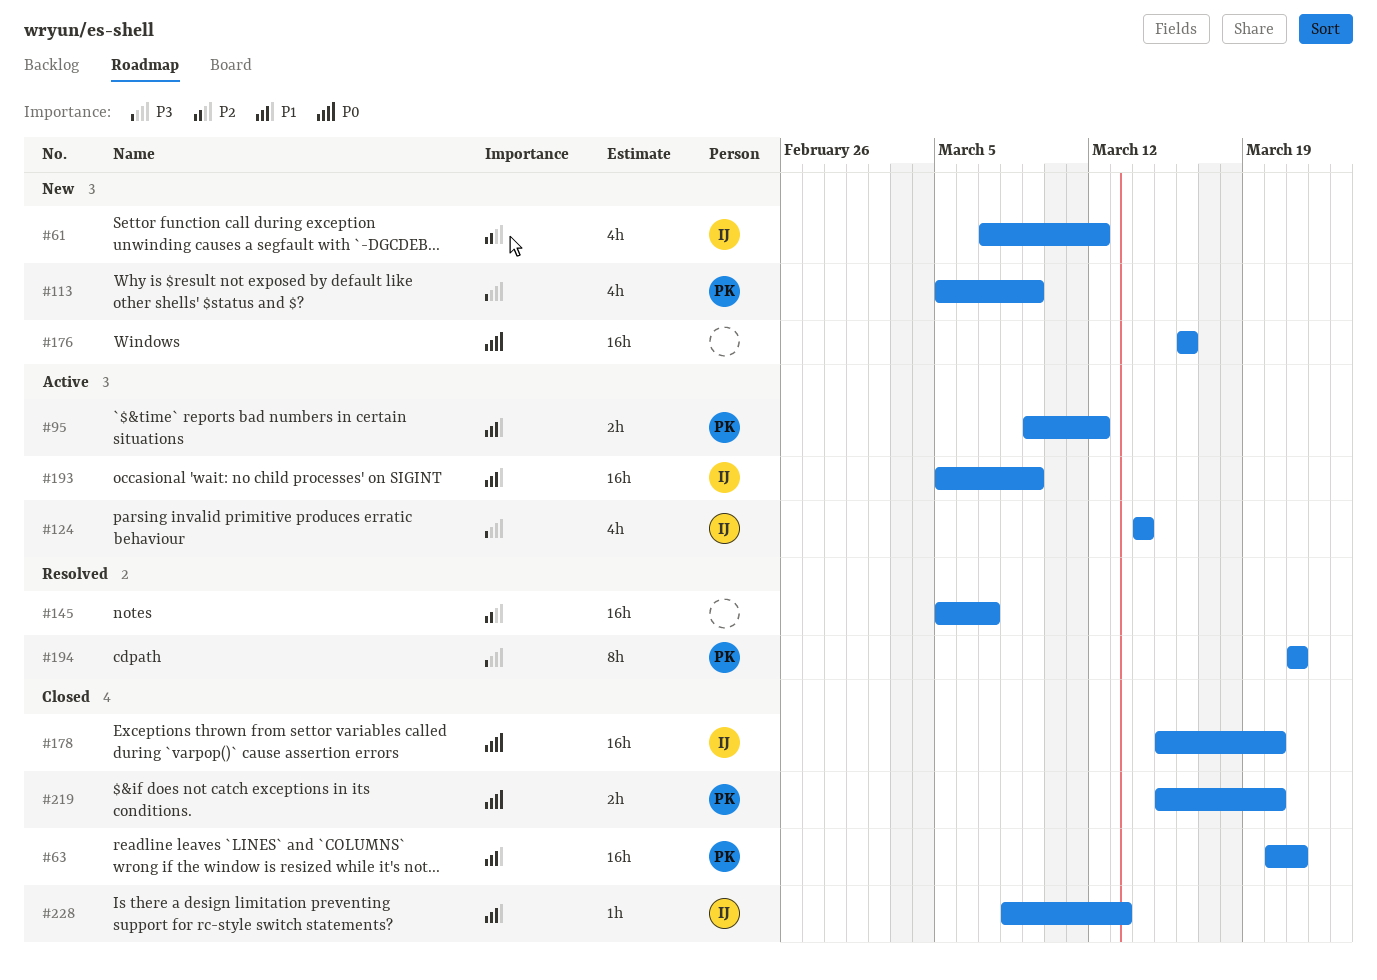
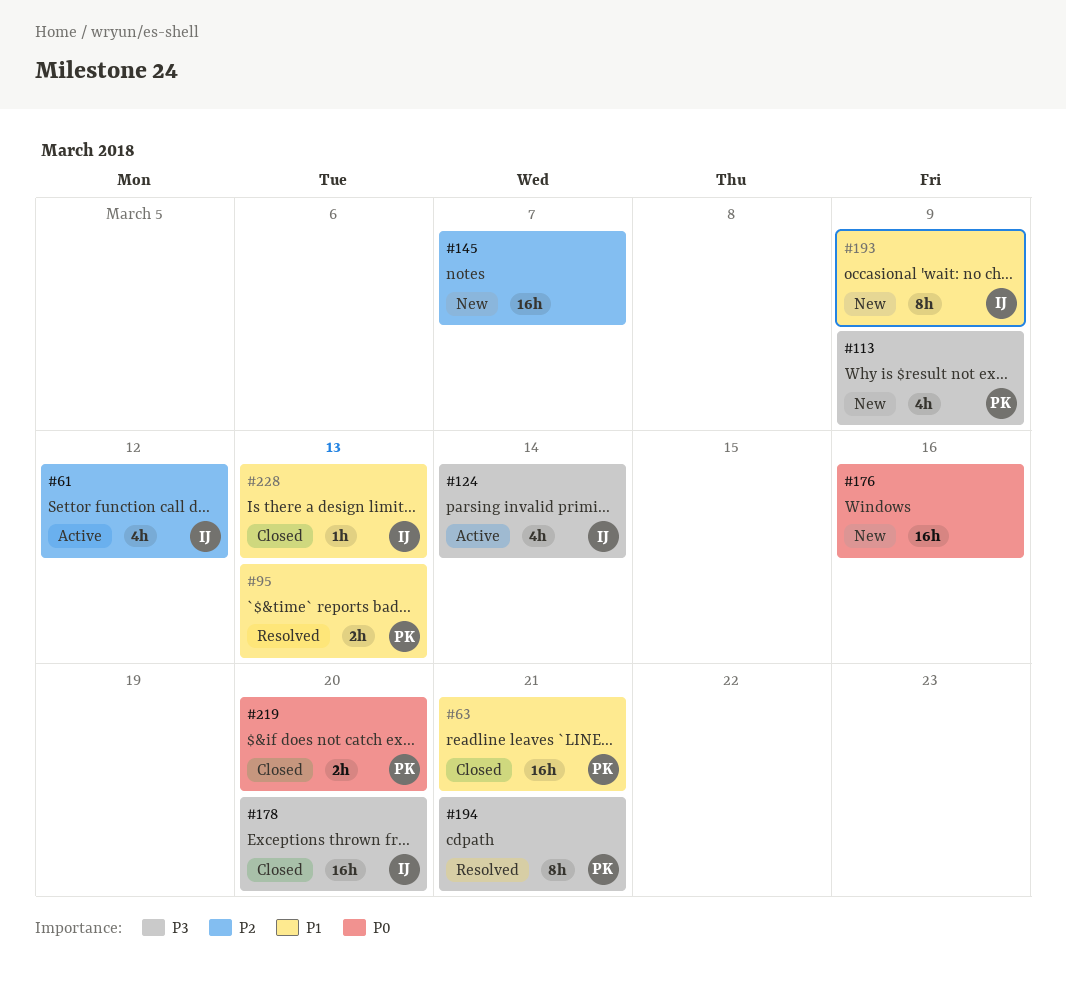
#61, status: New -> Active
#95, status: Active -> Resolved
#95, due: Mar 12 -> Mar 13
#145, status: Resolved -> New
#178, priority: P0 -> P3
#193, status: Active -> New
#193, estimate: 16h -> 8h

